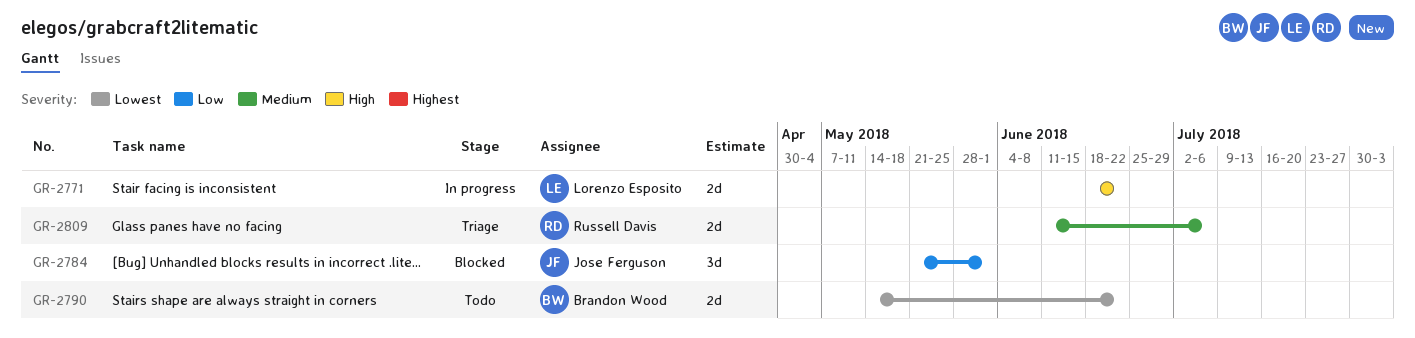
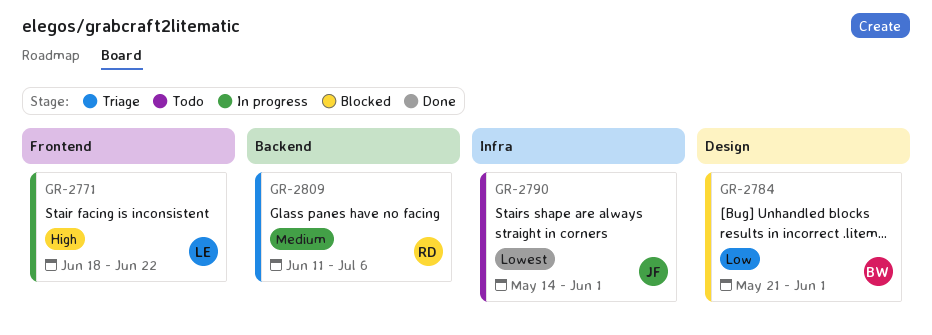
GR-2784, owner: Jose Ferguson -> Brandon Wood
GR-2790, owner: Brandon Wood -> Jose Ferguson
GR-2790, due: Jun 22 -> Jun 1

